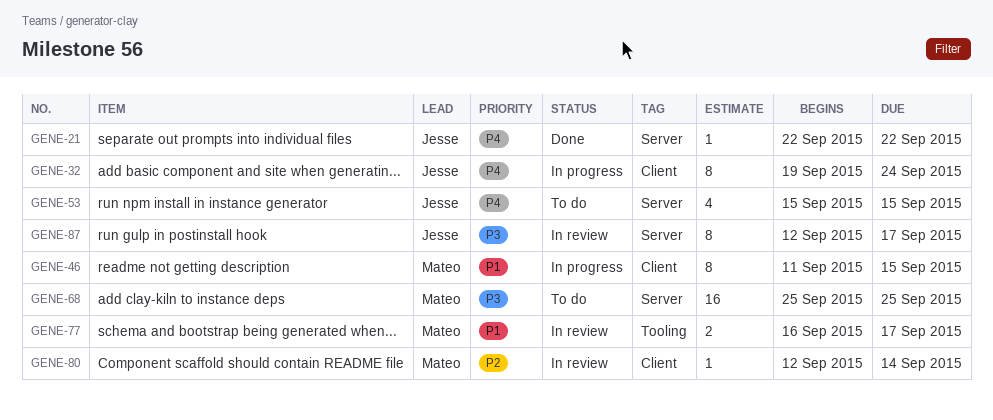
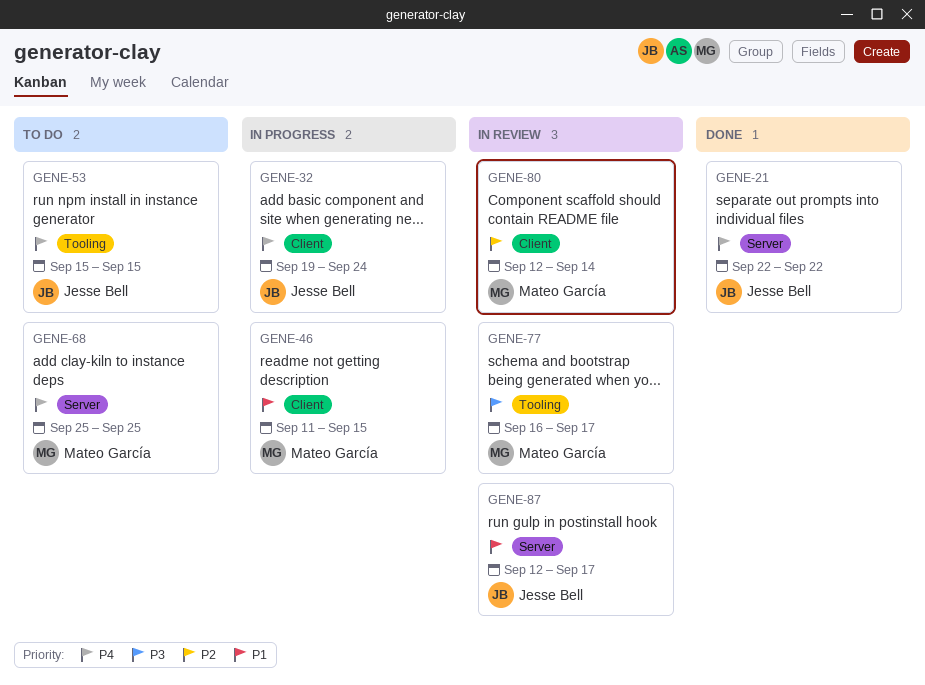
GENE-53, label: Server -> Tooling
GENE-68, priority: P3 -> P4
GENE-77, priority: P1 -> P3
GENE-87, priority: P3 -> P1

